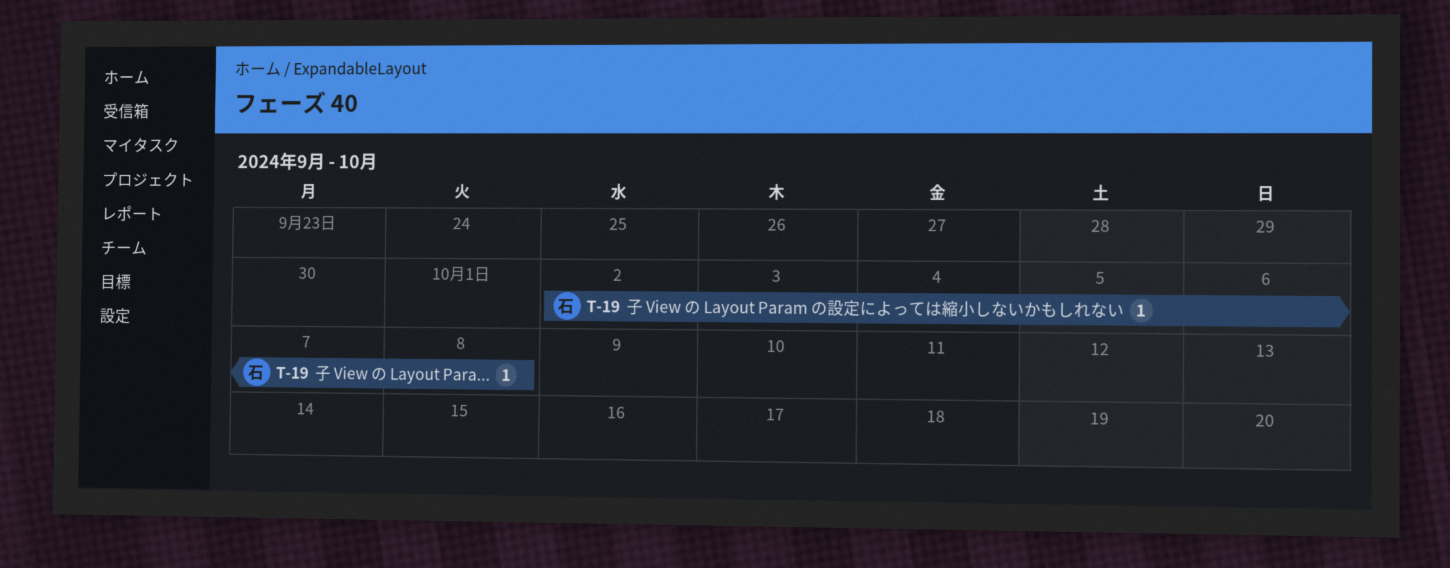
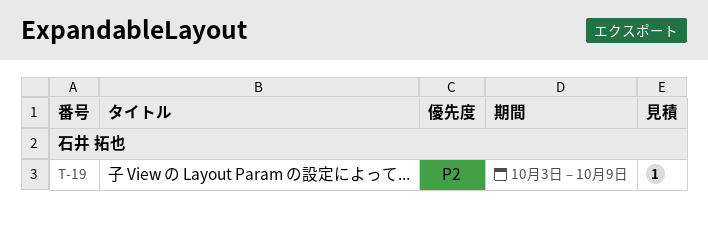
T-19, start: Oct 2 -> Oct 3
T-19, due: Oct 8 -> Oct 9

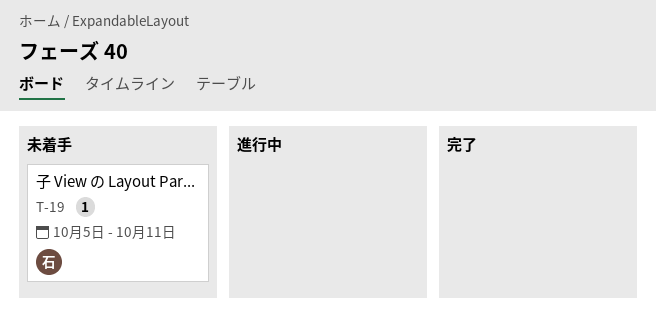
T-19, start: Oct 3 -> Oct 5
T-19, due: Oct 9 -> Oct 11

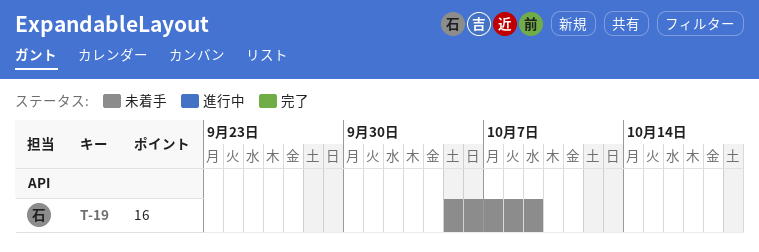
T-19, estimate: 1 -> 16
T-19, due: Oct 11 -> Oct 9

